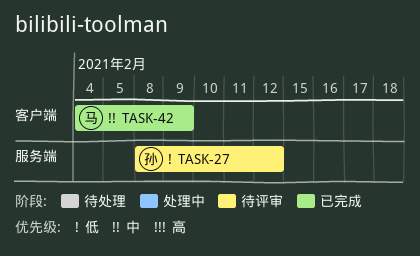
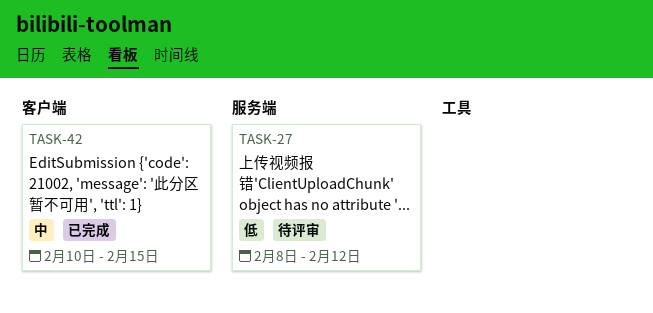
TASK-42, start: Feb 4 -> Feb 10
TASK-42, due: Feb 9 -> Feb 15

